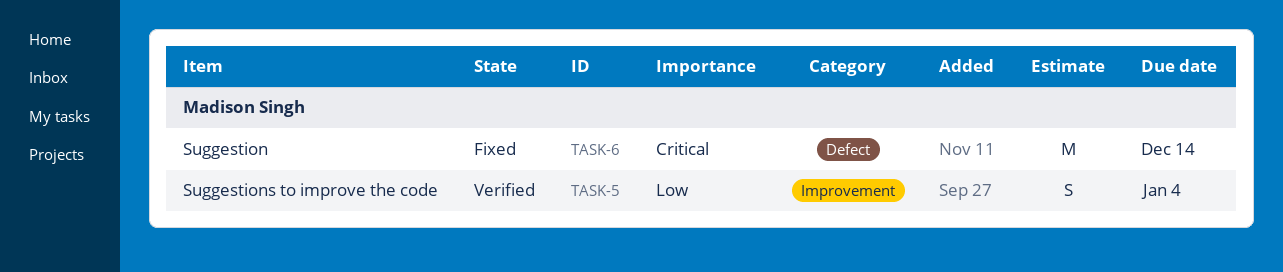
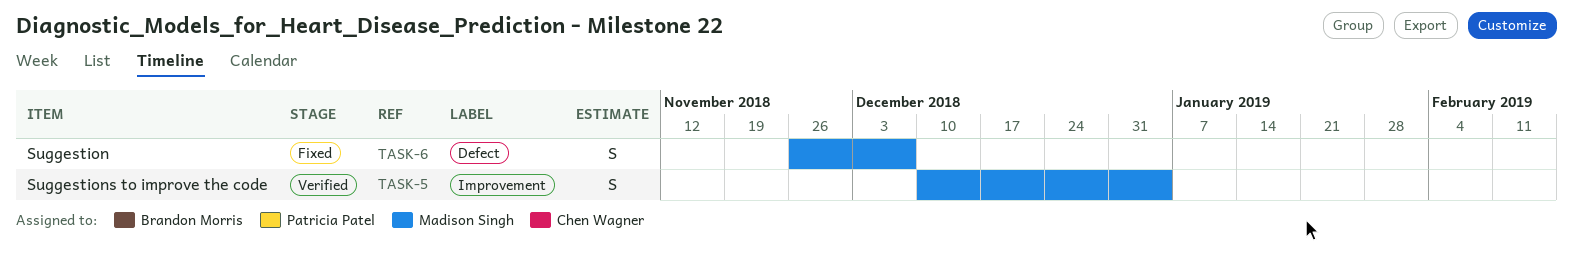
TASK-6, estimate: M -> S
TASK-6, due: Dec 14 -> Dec 7

